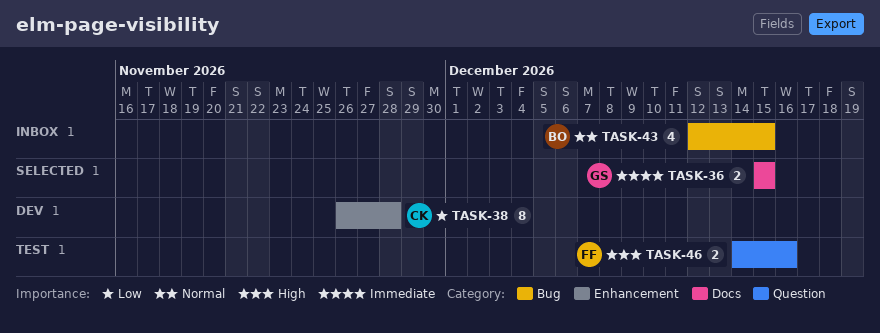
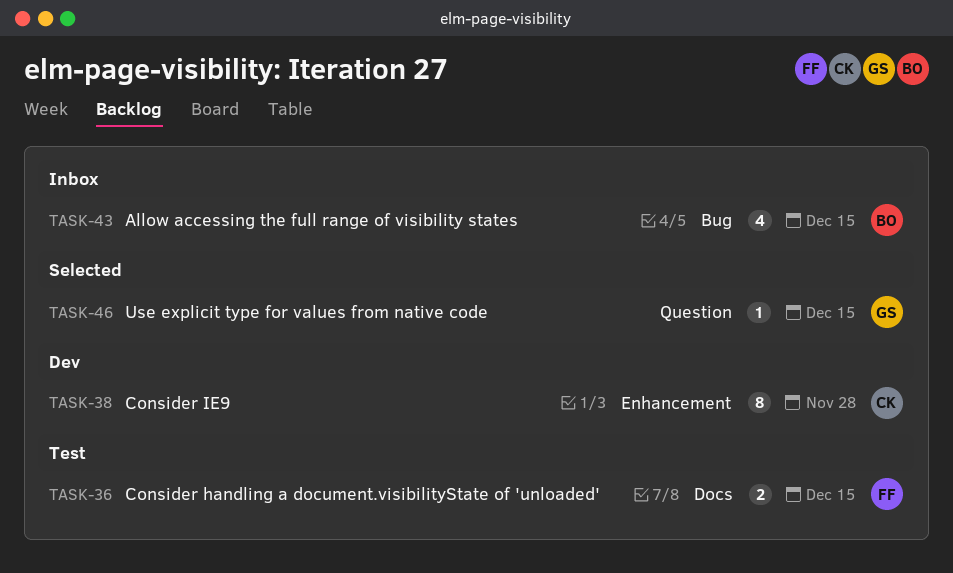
TASK-36, status: Selected -> Test
TASK-36, owner: GS -> FF
TASK-46, status: Test -> Selected
TASK-46, owner: FF -> GS
TASK-46, estimate: 2 -> 1
TASK-46, due: Dec 16 -> Dec 15

